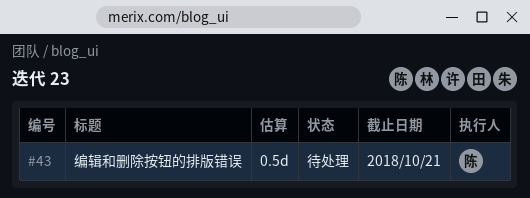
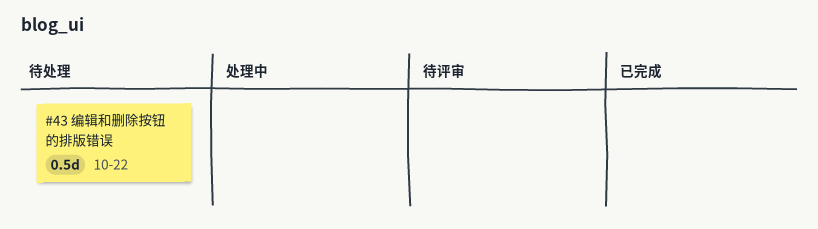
#43, due: Oct 21 -> Oct 22

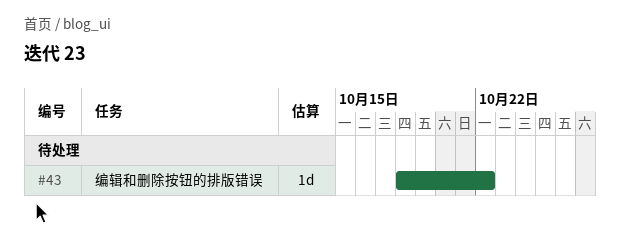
#43, estimate: 0.5d -> 1d

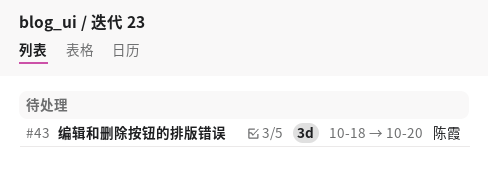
#43, estimate: 1d -> 3d
#43, due: Oct 22 -> Oct 20

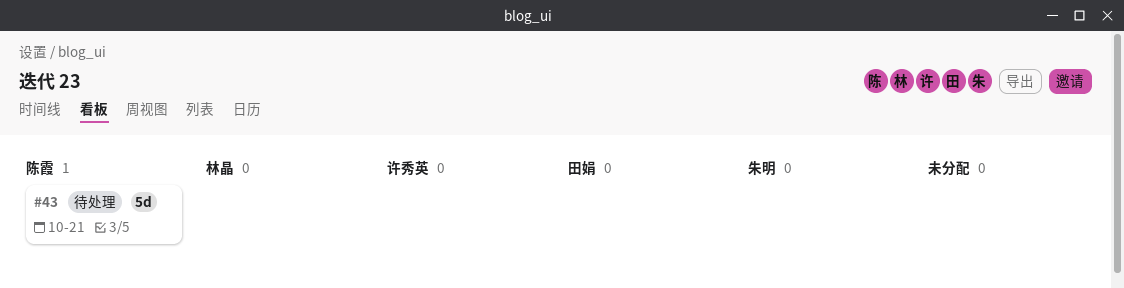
#43, estimate: 3d -> 5d
#43, due: Oct 20 -> Oct 21

